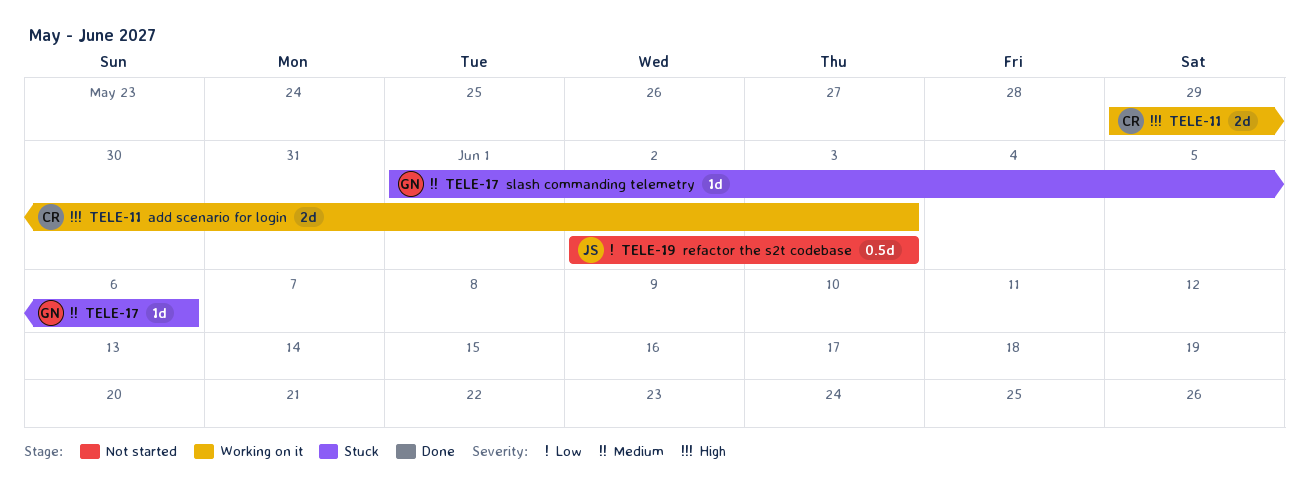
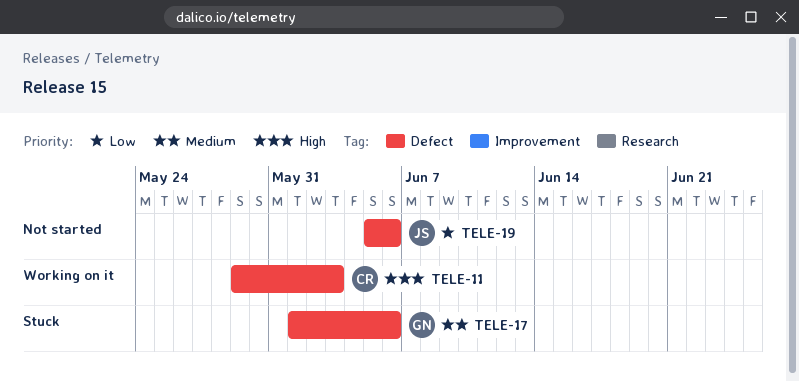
TELE-19, start: Jun 2 -> Jun 5
TELE-19, due: Jun 3 -> Jun 6

